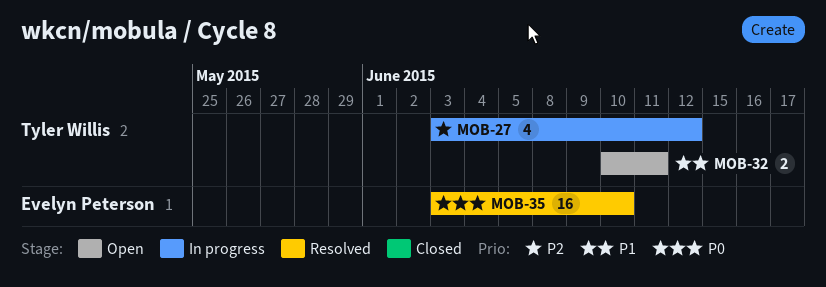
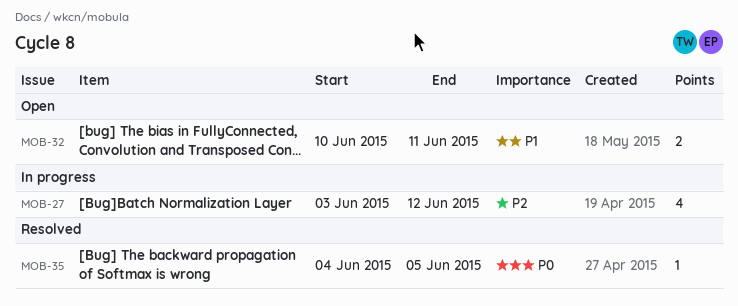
MOB-35, estimate: 16 -> 1
MOB-35, start: Jun 3 -> Jun 4
MOB-35, due: Jun 10 -> Jun 5

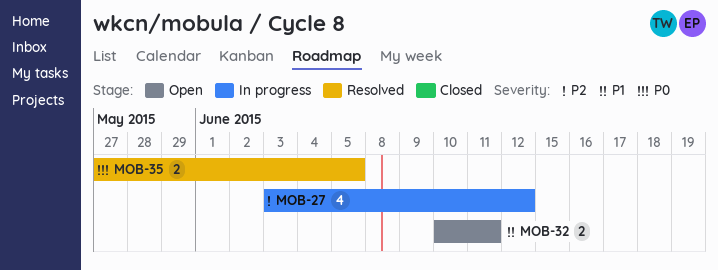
MOB-35, estimate: 1 -> 2
MOB-35, start: Jun 4 -> May 27

